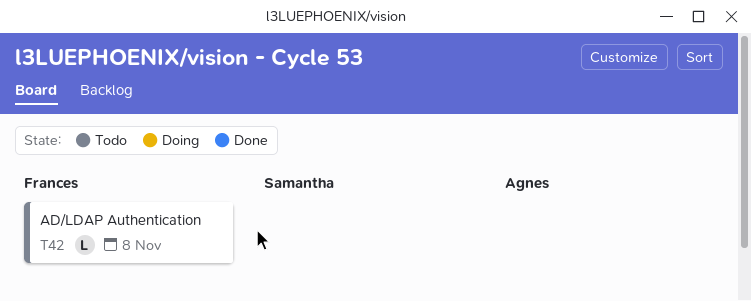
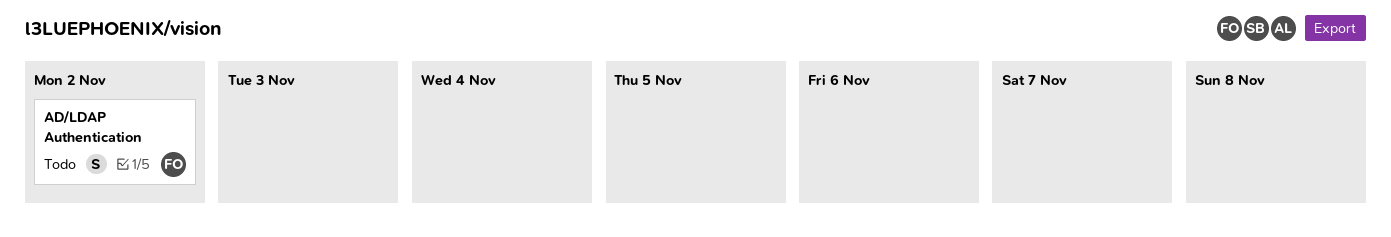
AD/LDAP Authentication, estimate: L -> S
AD/LDAP Authentication, due: Nov 8 -> Nov 2

